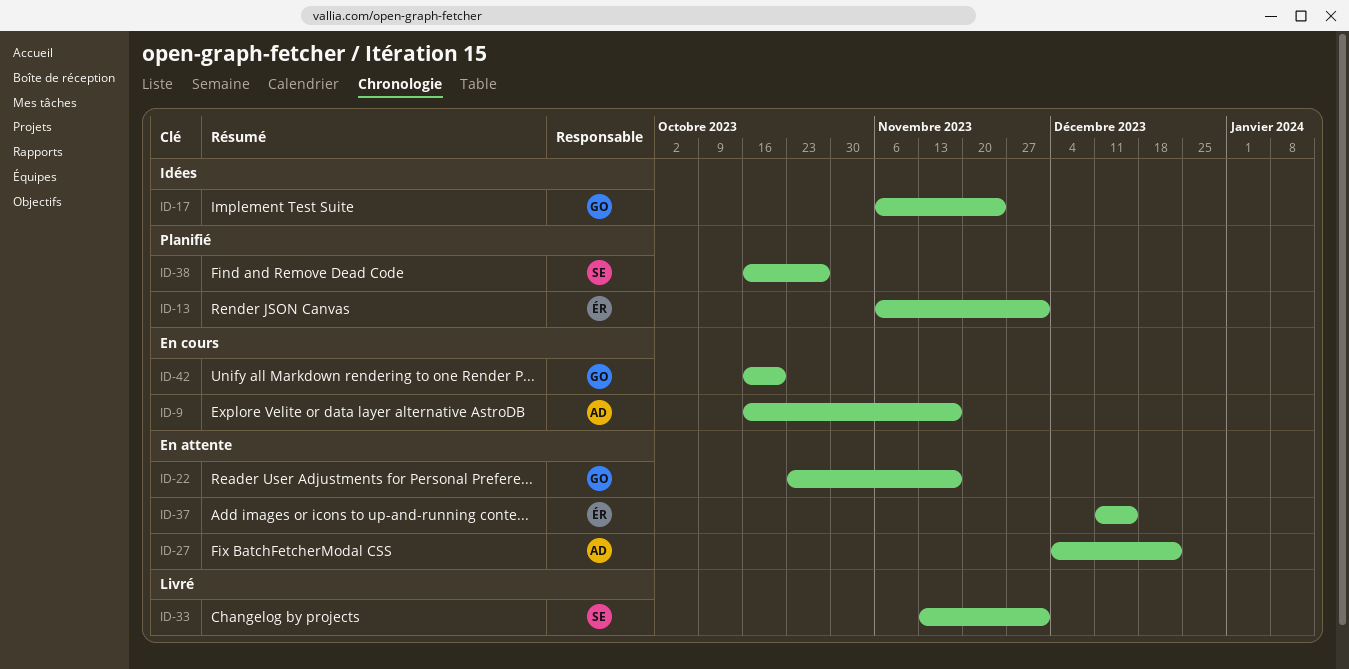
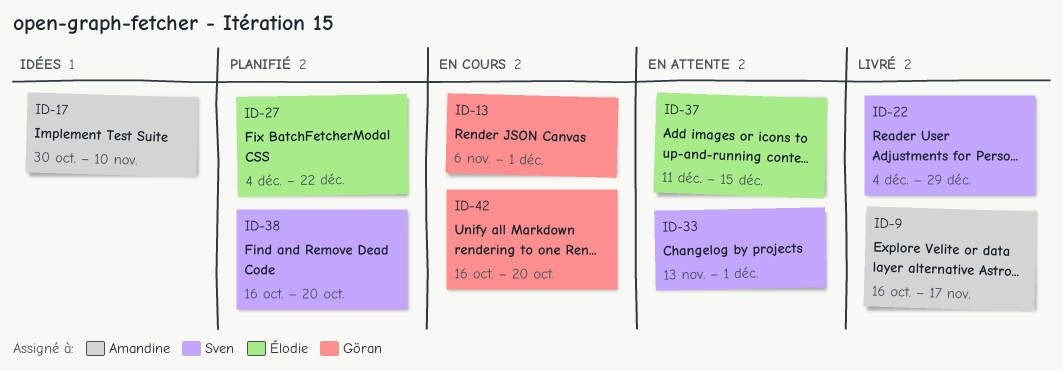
ID-9, status: En cours -> Livré
ID-13, status: Planifié -> En cours
ID-13, owner: Élodie -> Göran
ID-17, owner: Göran -> Amandine
ID-17, start: Nov 6 -> Oct 30
ID-17, due: Nov 24 -> Nov 10
ID-22, status: En attente -> Livré
ID-22, owner: Göran -> Sven
ID-22, start: Oct 23 -> Dec 4
ID-22, due: Nov 17 -> Dec 29
ID-27, status: En attente -> Planifié
ID-27, owner: Amandine -> Élodie
ID-33, status: Livré -> En attente
ID-38, due: Oct 27 -> Oct 20

